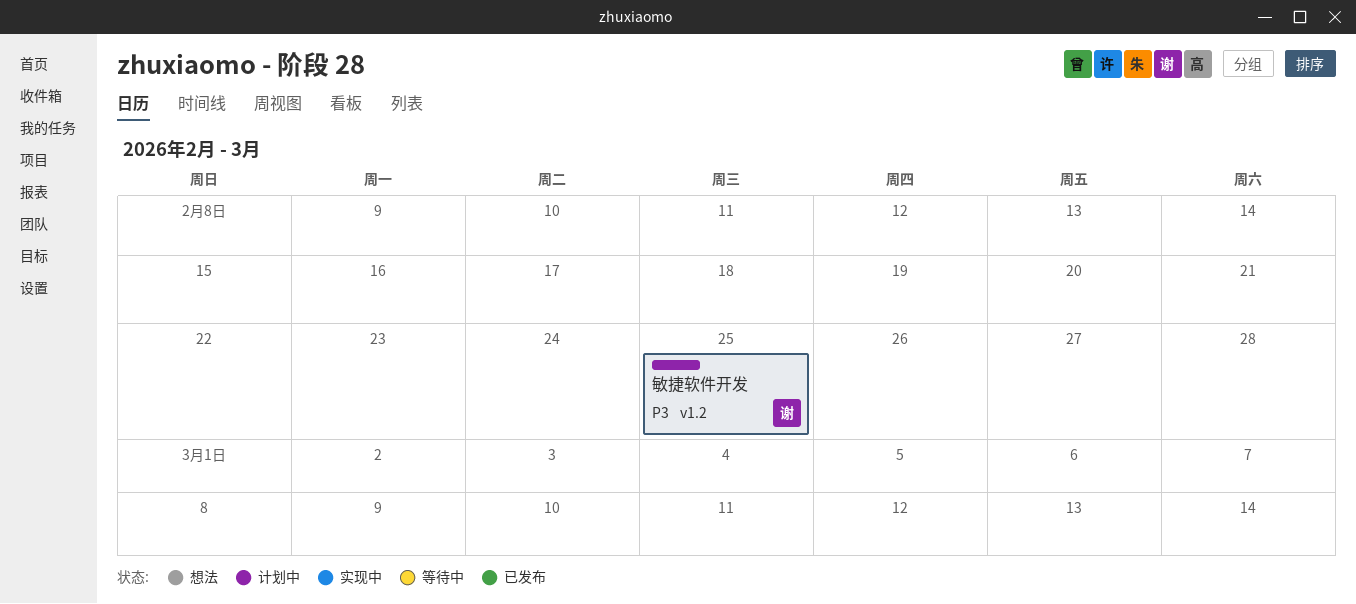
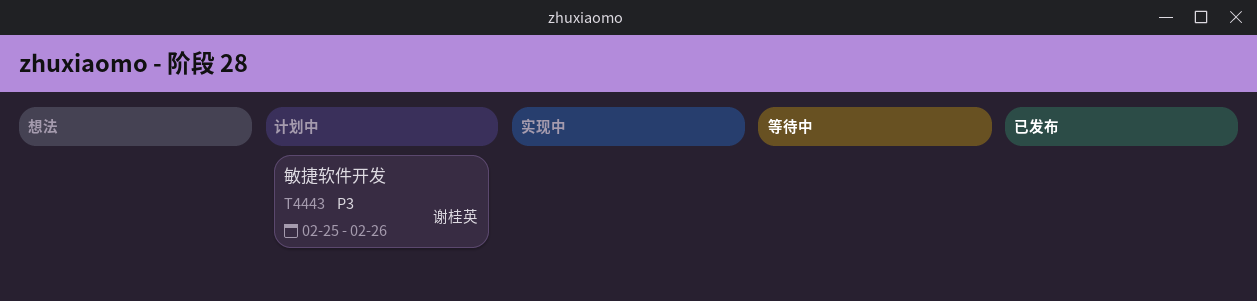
敏捷软件开发, due: Feb 25 -> Feb 26

